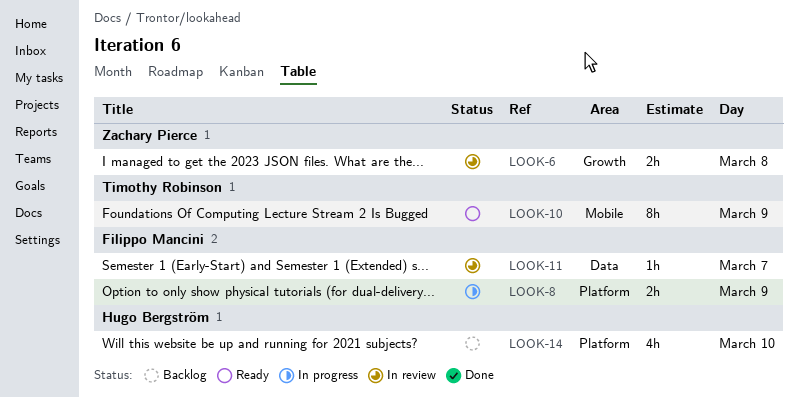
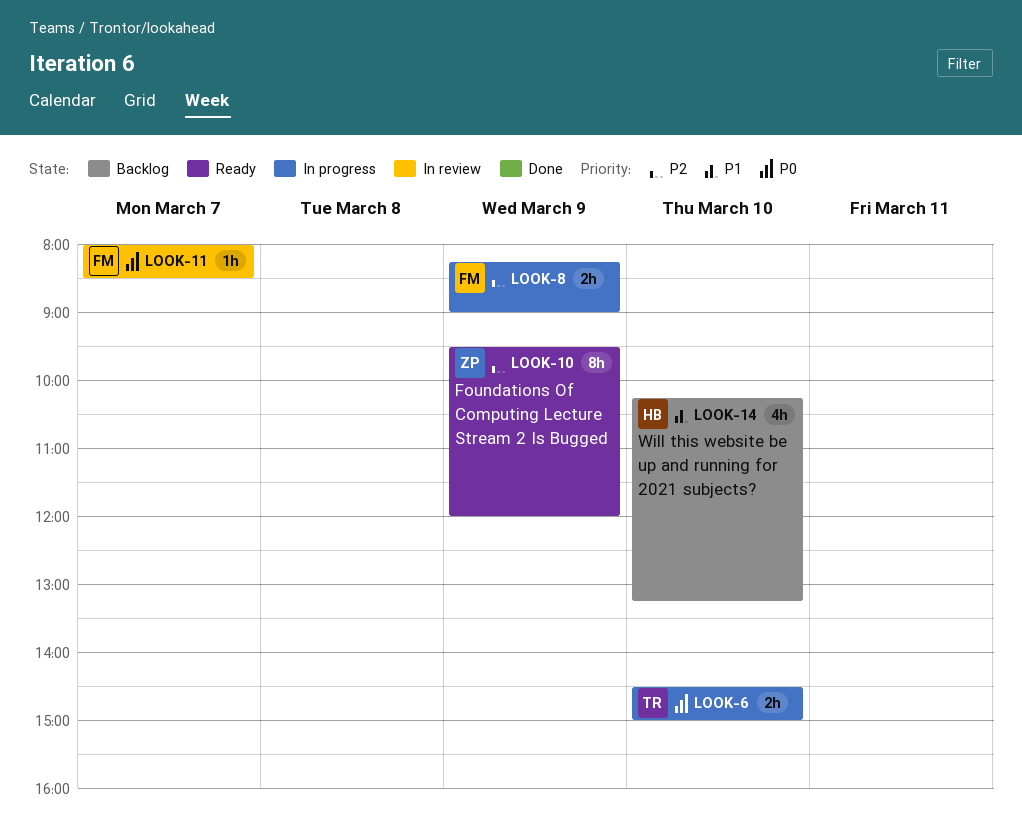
LOOK-6, status: In review -> In progress
LOOK-6, owner: Zachary Pierce -> Timothy Robinson
LOOK-6, day: Mar 8 -> Mar 10
LOOK-10, owner: Timothy Robinson -> Zachary Pierce

